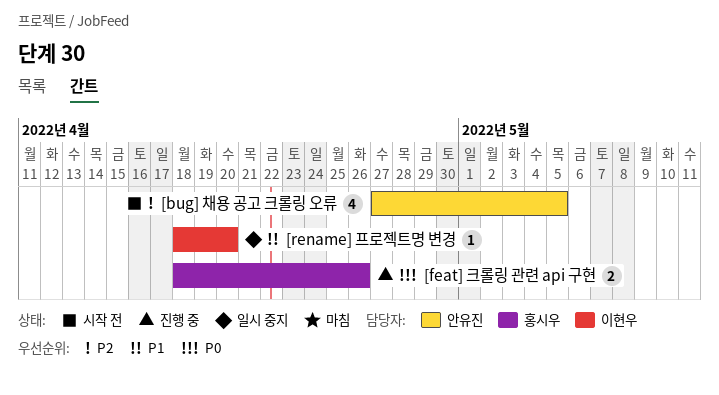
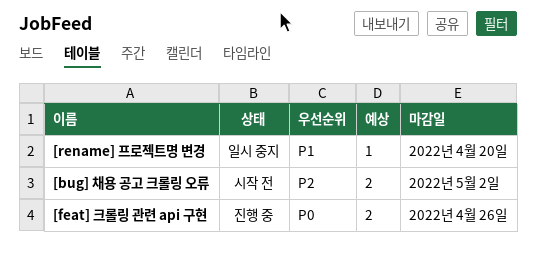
[bug] 채용 공고 크롤링 오류, estimate: 4 -> 2
[bug] 채용 공고 크롤링 오류, due: May 5 -> May 2

